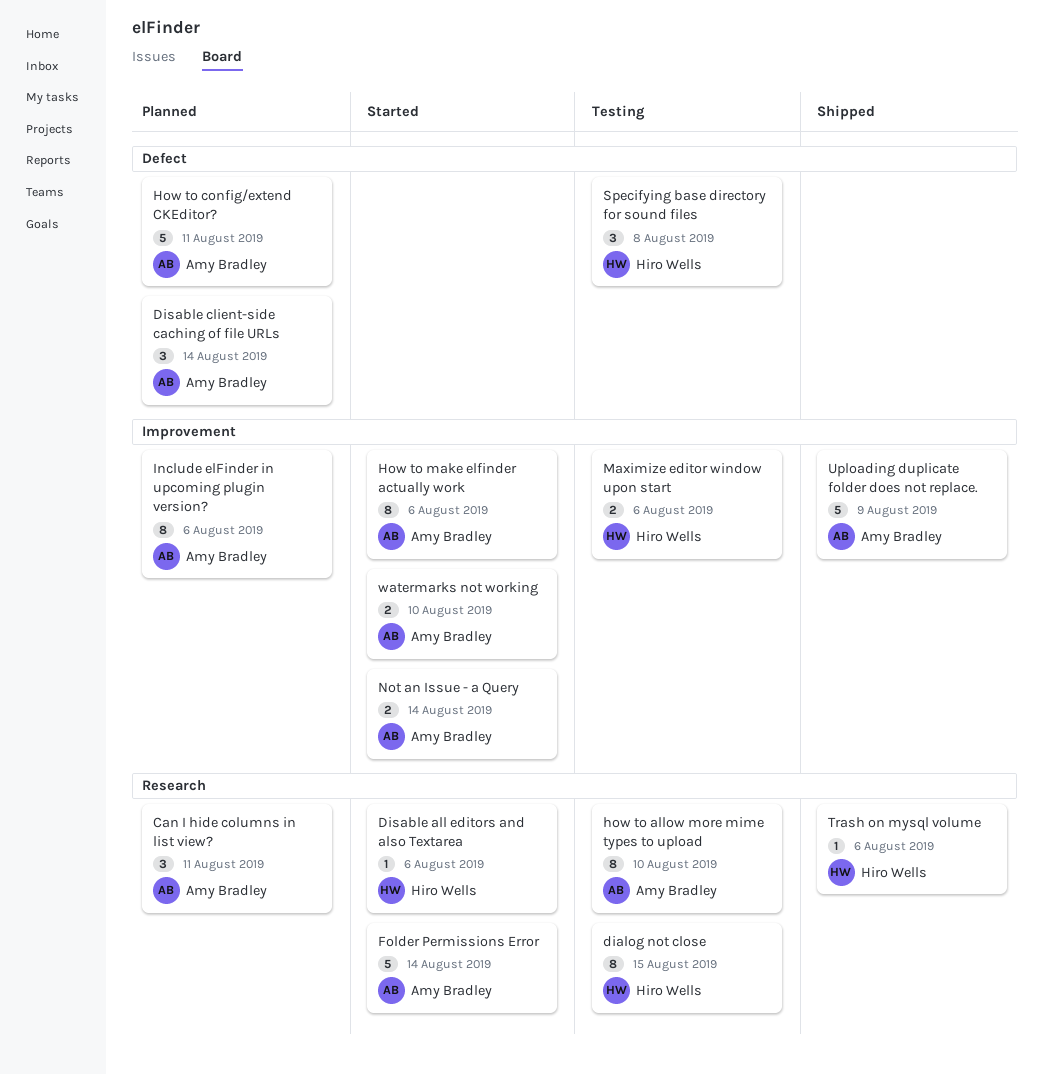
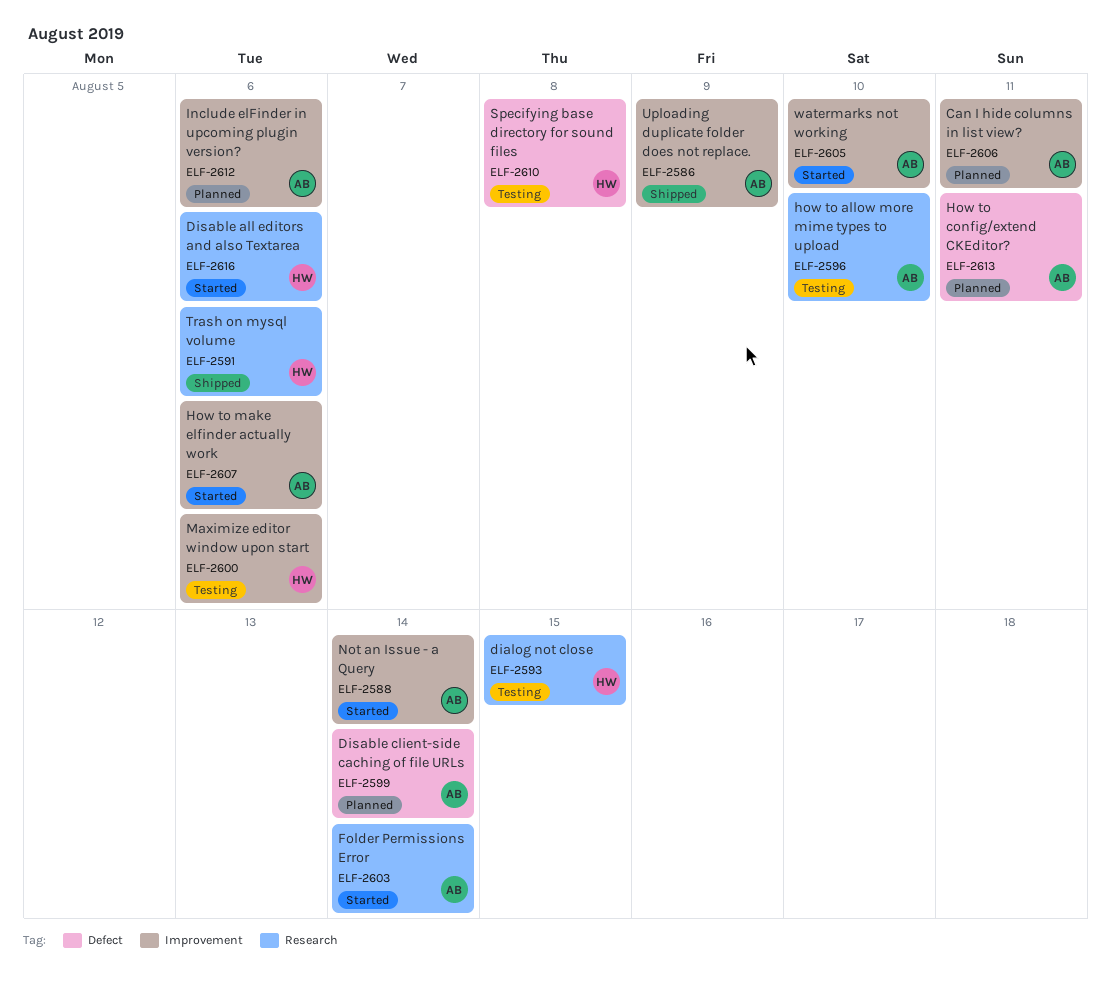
Can I hide columns in list view?, label: Research -> Improvement

